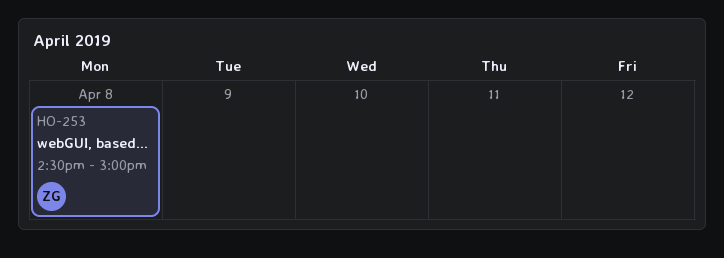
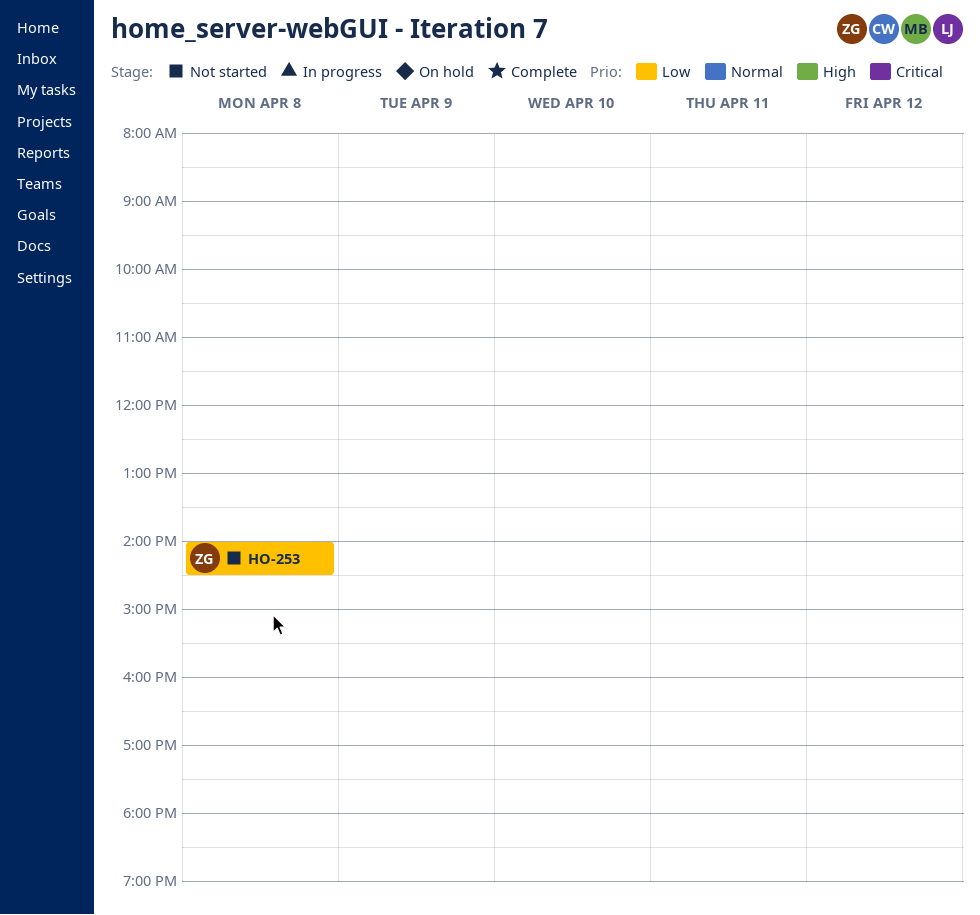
HO-253, begins: 14:30 -> 14:00
HO-253, ends: 15:00 -> 14:30

